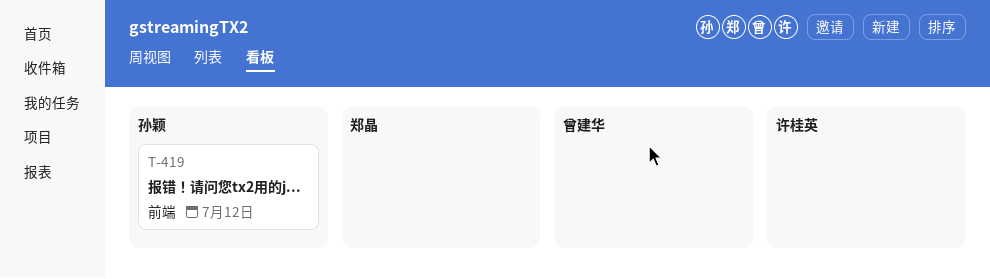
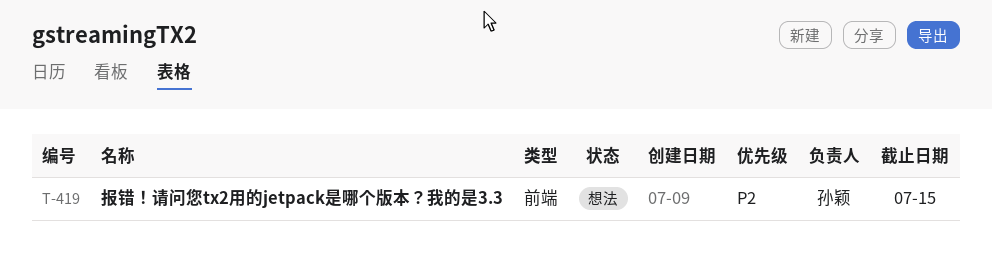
T-419, due: Jul 12 -> Jul 15

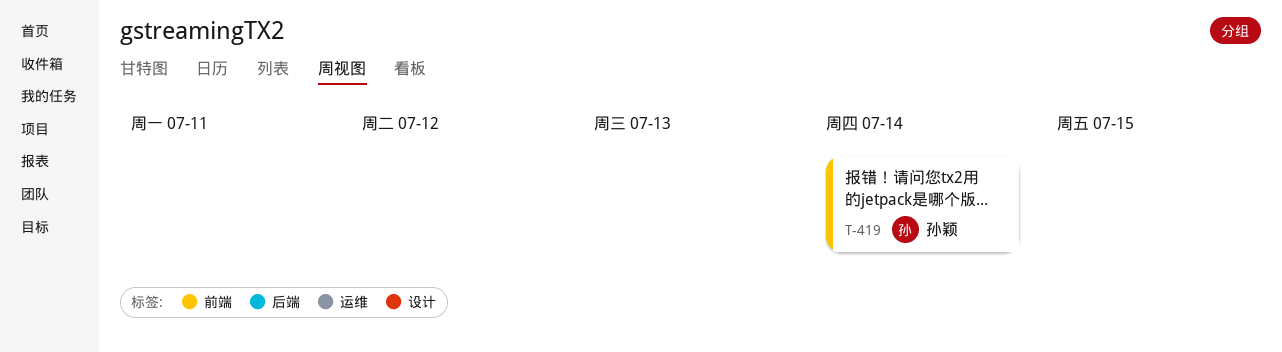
T-419, due: Jul 15 -> Jul 14

